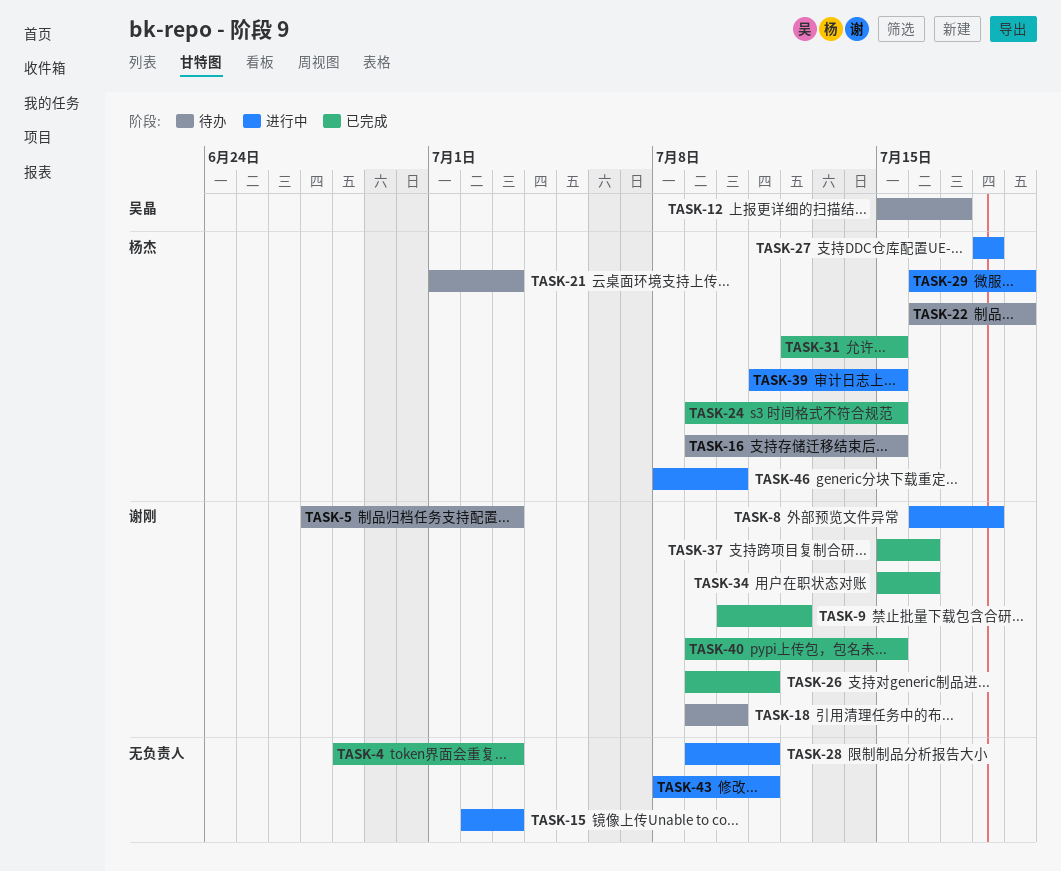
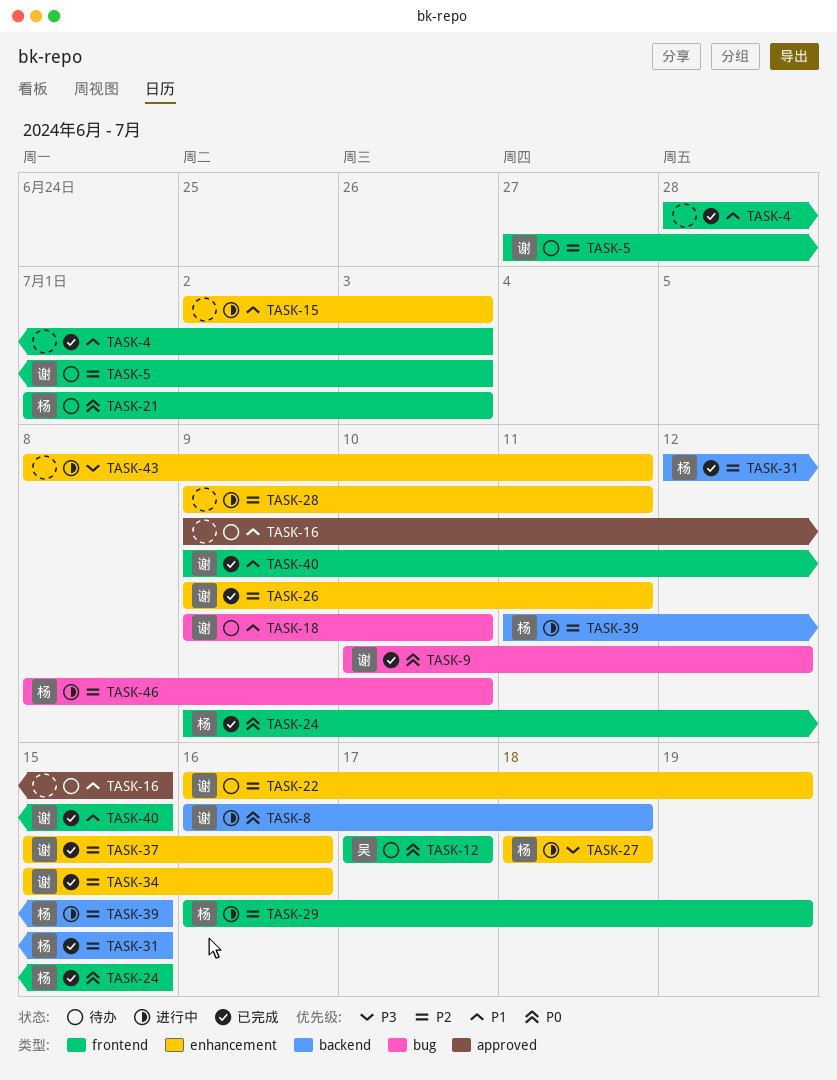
TASK-12, start: Jul 15 -> Jul 17
TASK-16, owner: 杨杰 -> none
TASK-22, owner: 杨杰 -> 谢刚

